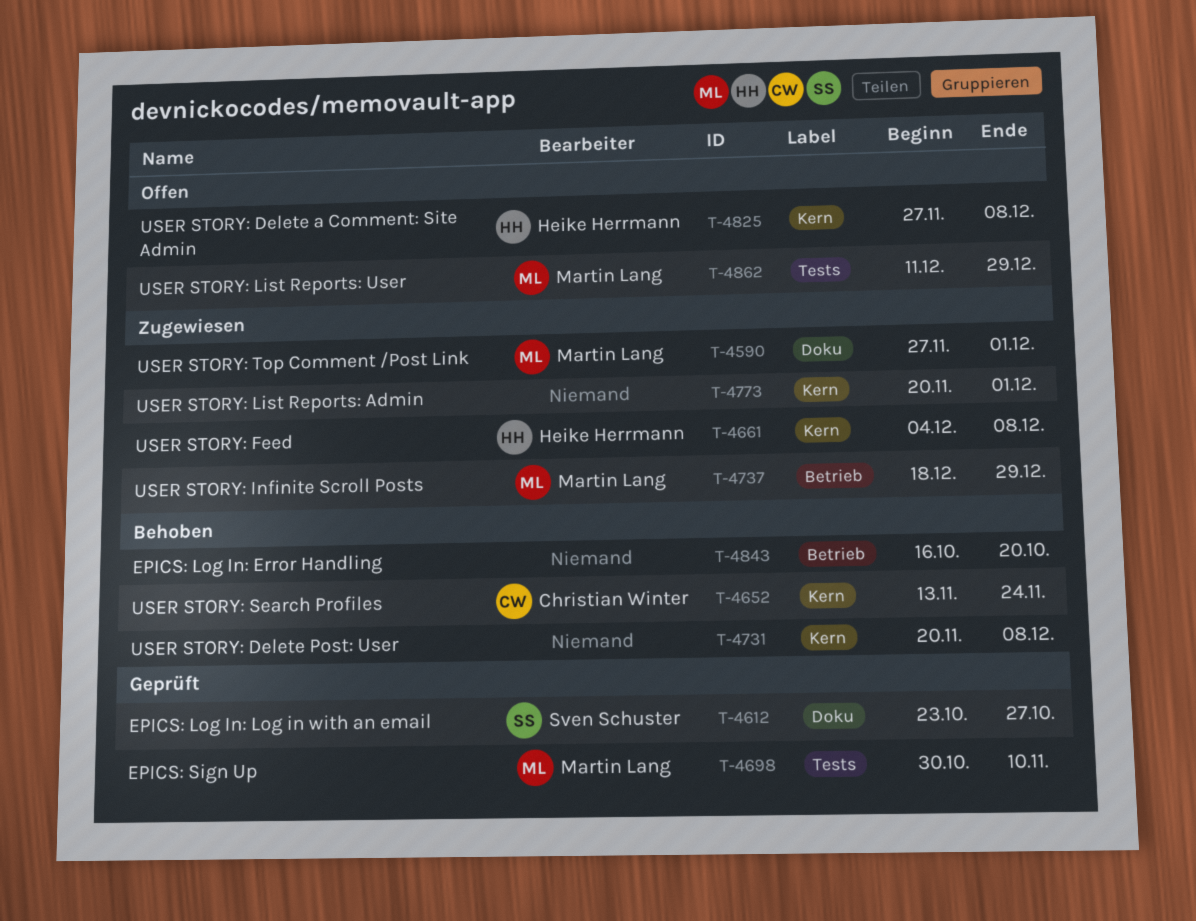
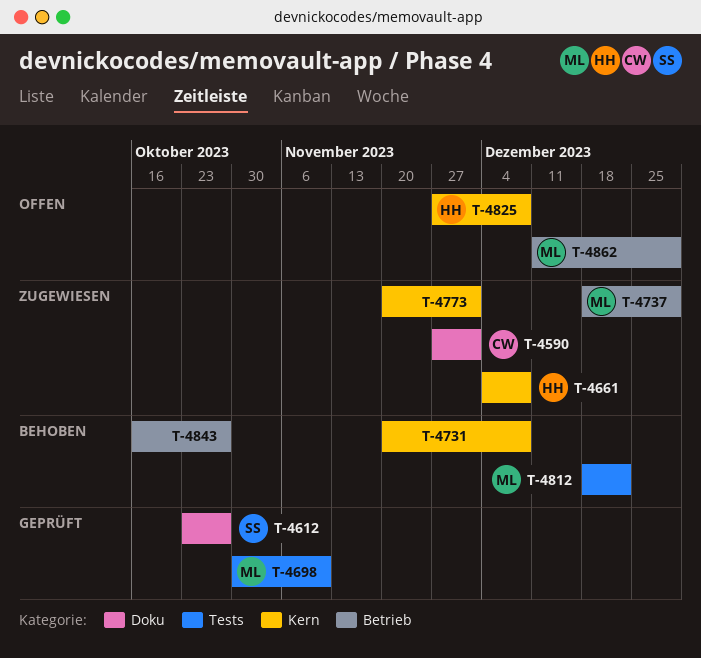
T-4590, owner: Martin Lang -> Christian Winter
T-4652: present -> none
T-4812: none -> present
T-4843, due: Oct 20 -> Oct 27
T-4862, label: Tests -> Betrieb

